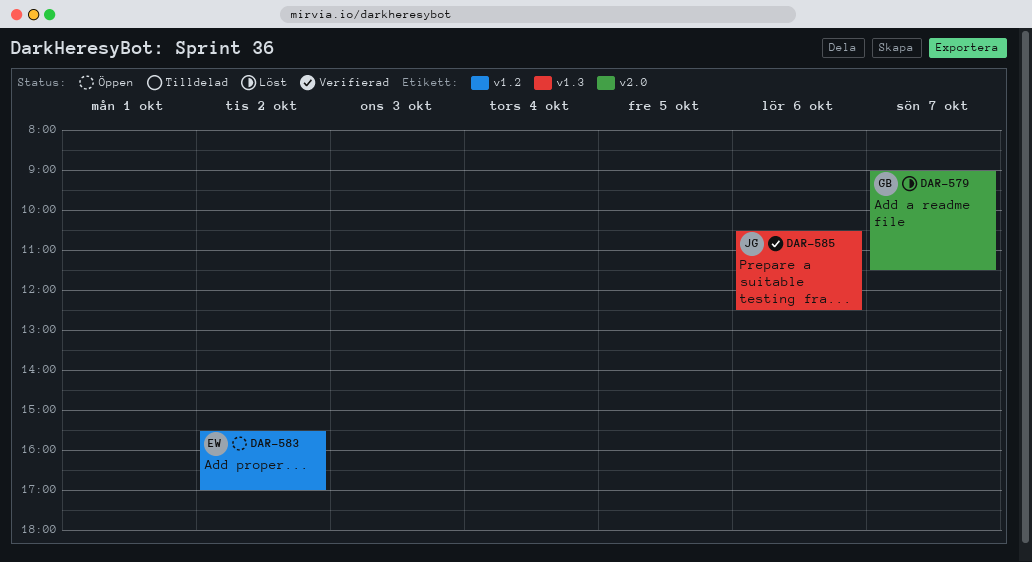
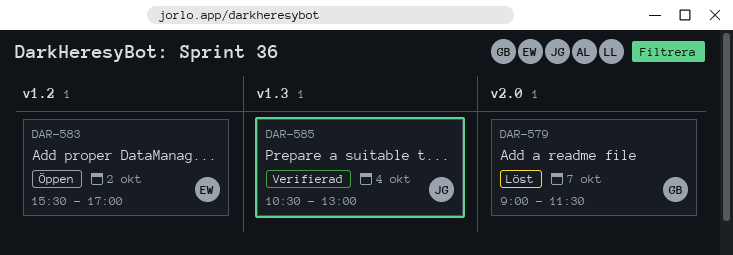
DAR-585, day: Oct 6 -> Oct 4
DAR-585, ends: 12:30 -> 13:00

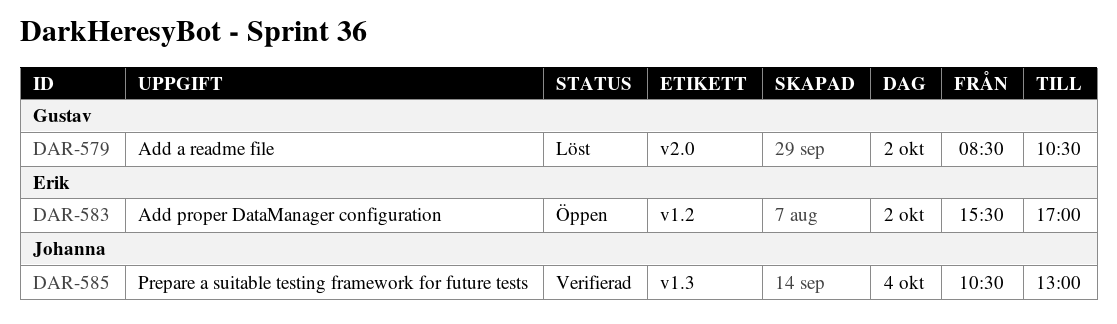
DAR-579, day: Oct 7 -> Oct 2
DAR-579, begins: 09:00 -> 08:30
DAR-579, ends: 11:30 -> 10:30

